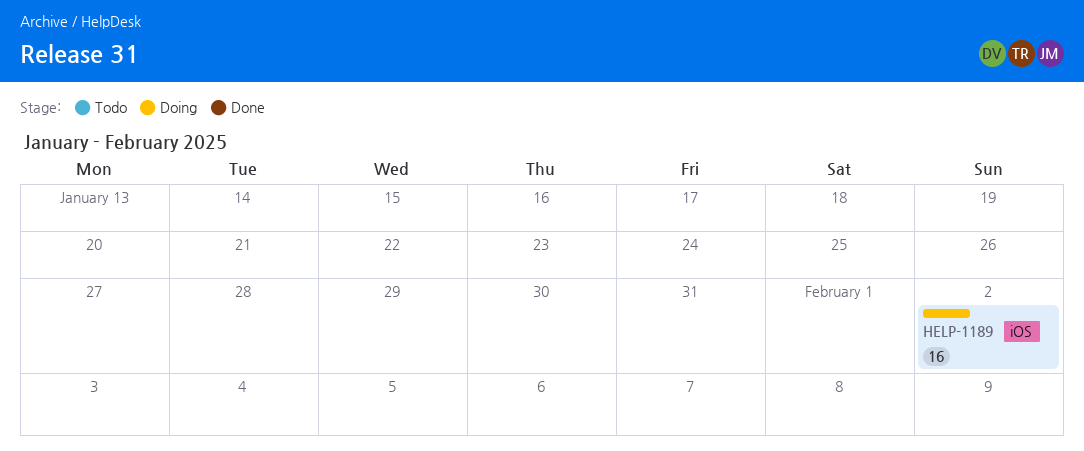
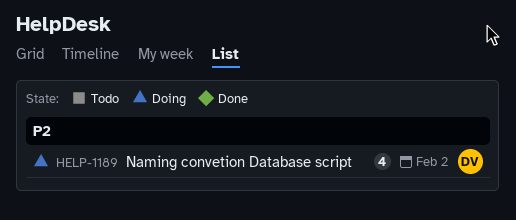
HELP-1189, estimate: 16 -> 4

